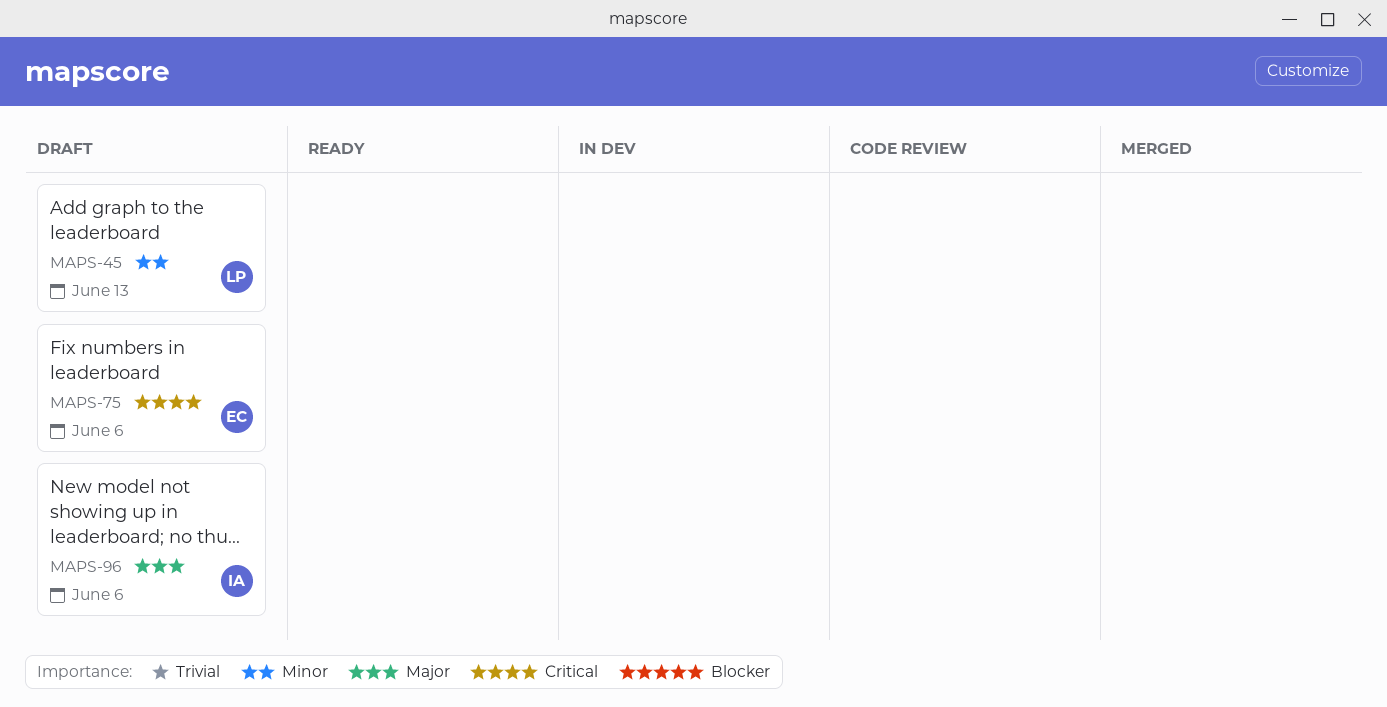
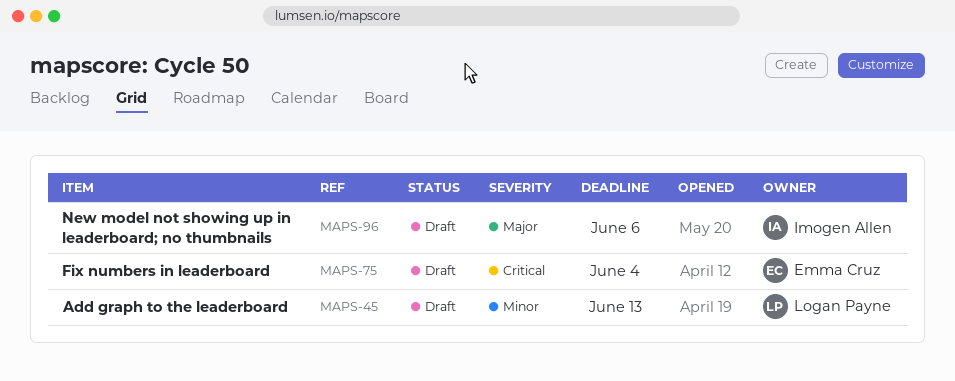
MAPS-75, due: Jun 6 -> Jun 4

